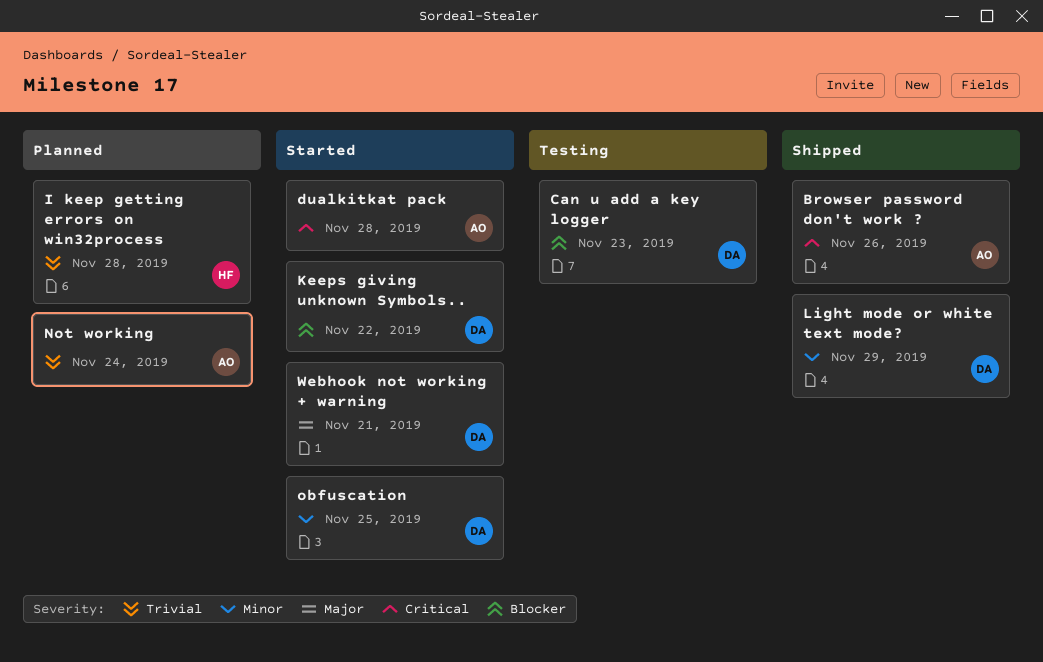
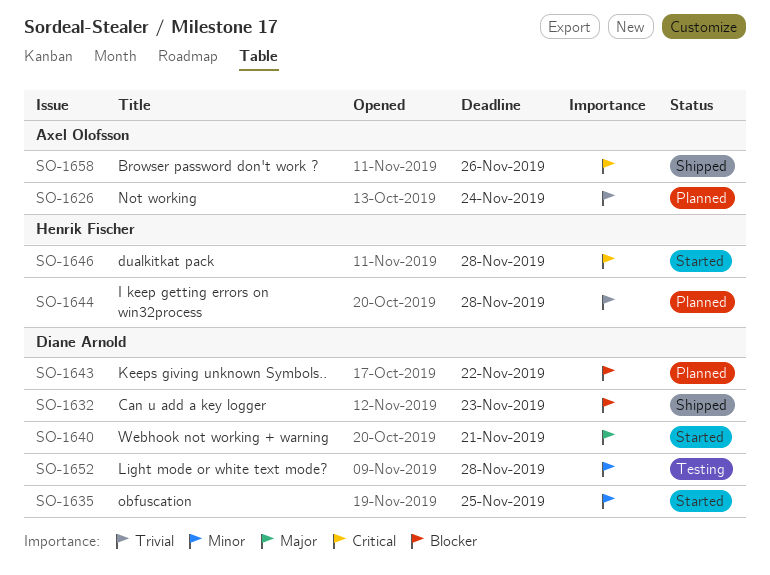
Can u add a key logger, status: Testing -> Shipped
dualkitkat pack, owner: Axel Olofsson -> Henrik Fischer
Keeps giving unknown Symbols.., status: Started -> Planned
Light mode or white text mode?, status: Shipped -> Testing
Light mode or white text mode?, due: Nov 29 -> Nov 28

